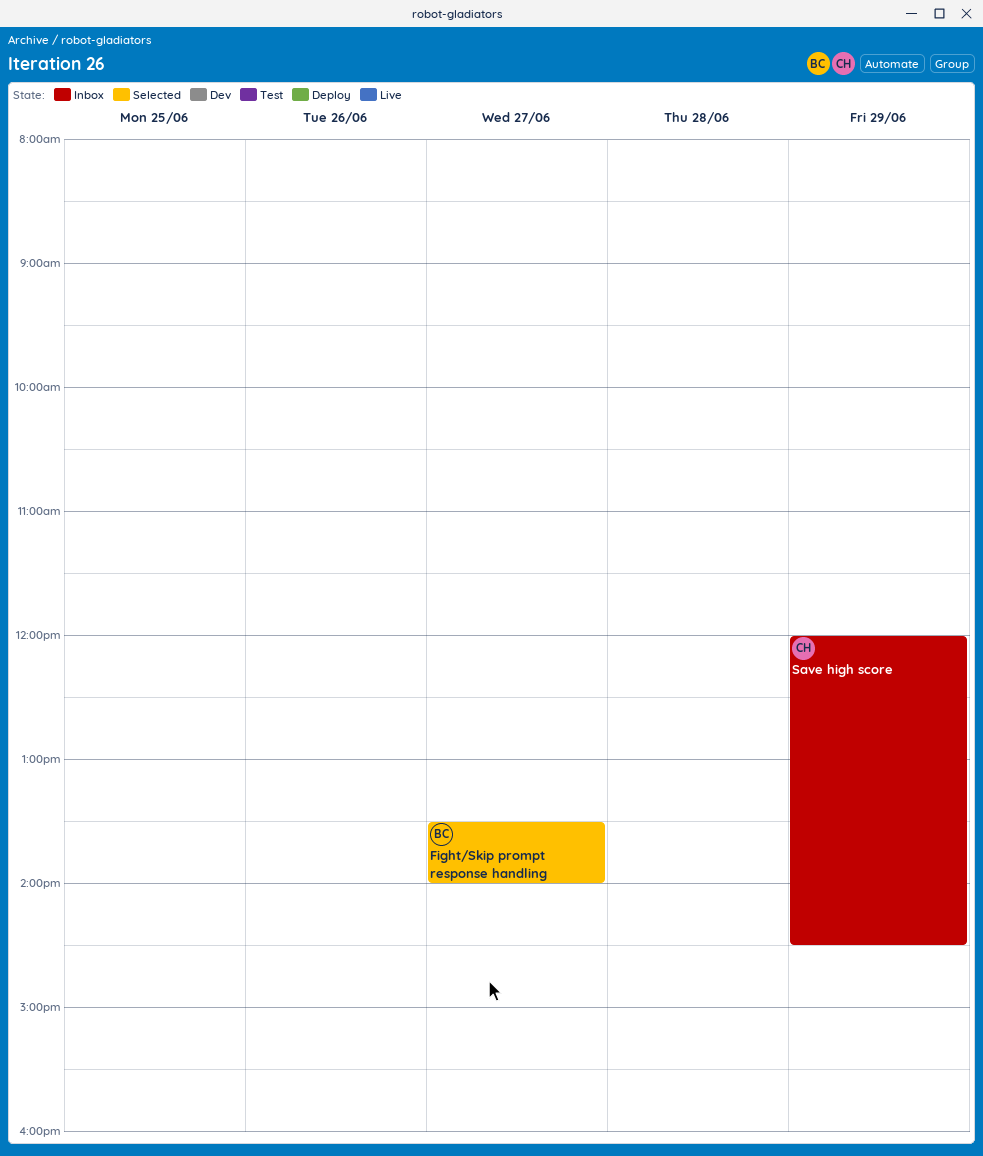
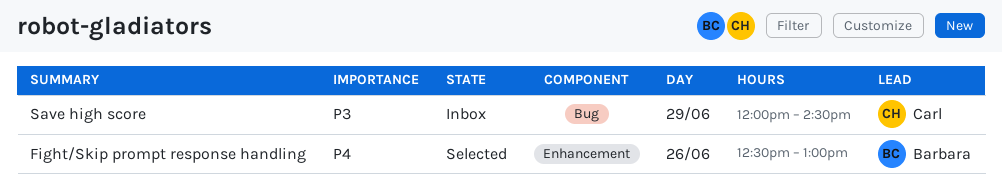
Fight/Skip prompt response handling, day: Jun 27 -> Jun 26
Fight/Skip prompt response handling, begins: 13:30 -> 12:30
Fight/Skip prompt response handling, ends: 14:00 -> 13:00

